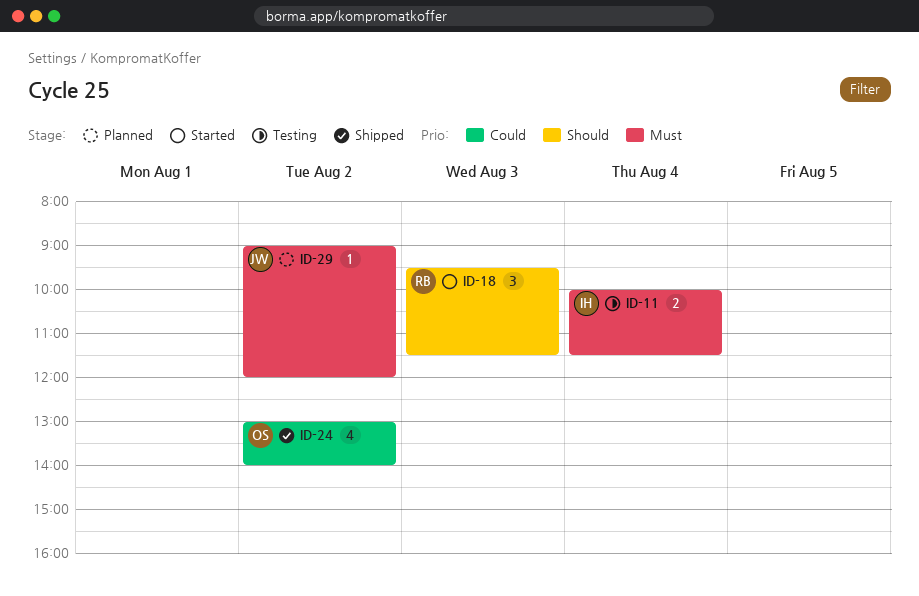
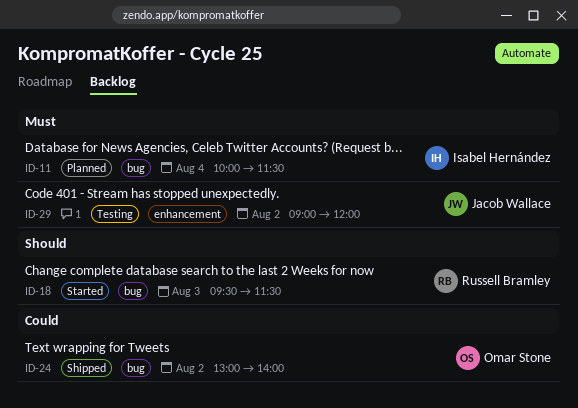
ID-11, status: Testing -> Planned
ID-29, status: Planned -> Testing

